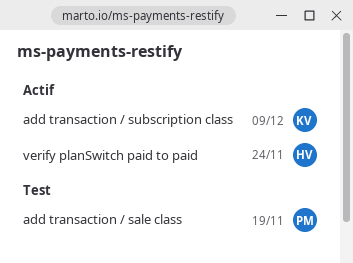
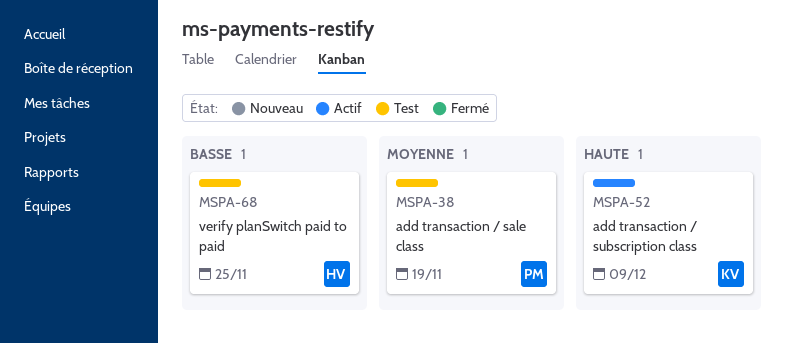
verify planSwitch paid to paid, status: Actif -> Test
verify planSwitch paid to paid, due: Nov 24 -> Nov 25

